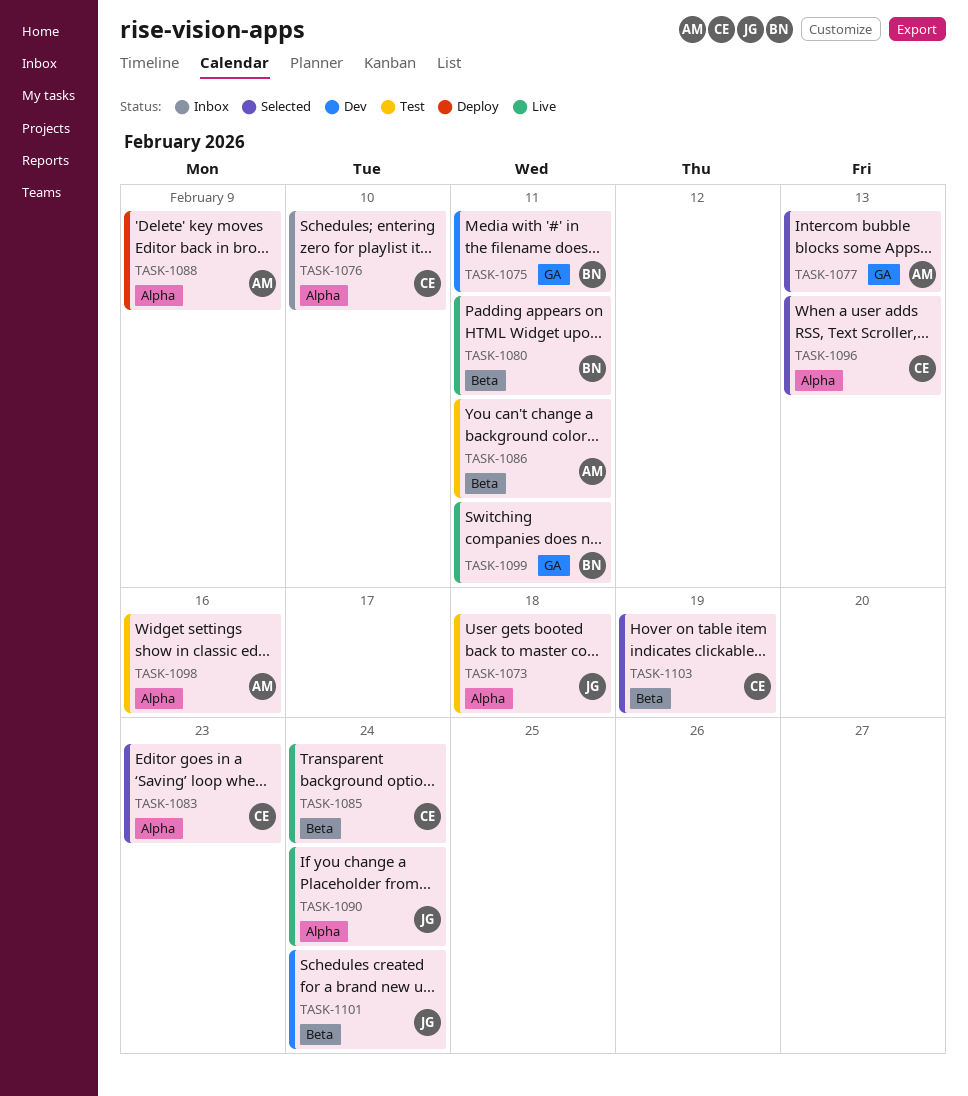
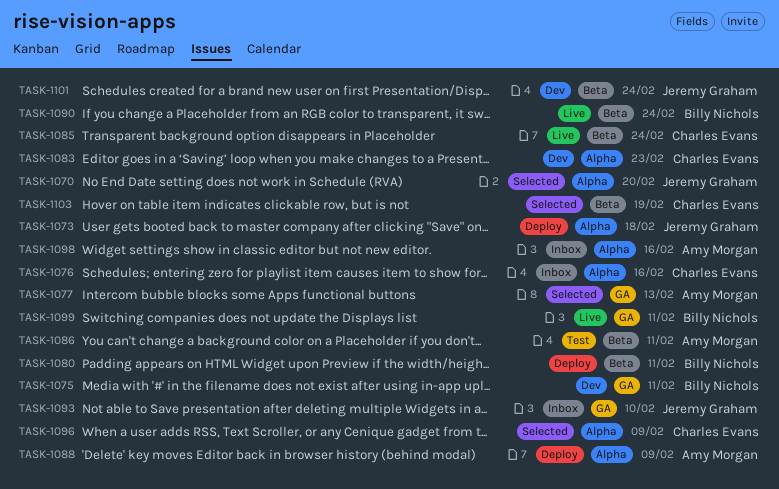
TASK-1070: none -> present
TASK-1073, status: Test -> Deploy
TASK-1076, due: Feb 10 -> Feb 16
TASK-1080, status: Live -> Deploy
TASK-1083, status: Selected -> Dev
TASK-1090, owner: Jeremy Graham -> Billy Nichols
TASK-1090, label: Alpha -> Beta
TASK-1093: none -> present
TASK-1096, due: Feb 13 -> Feb 9
TASK-1098, status: Test -> Inbox

